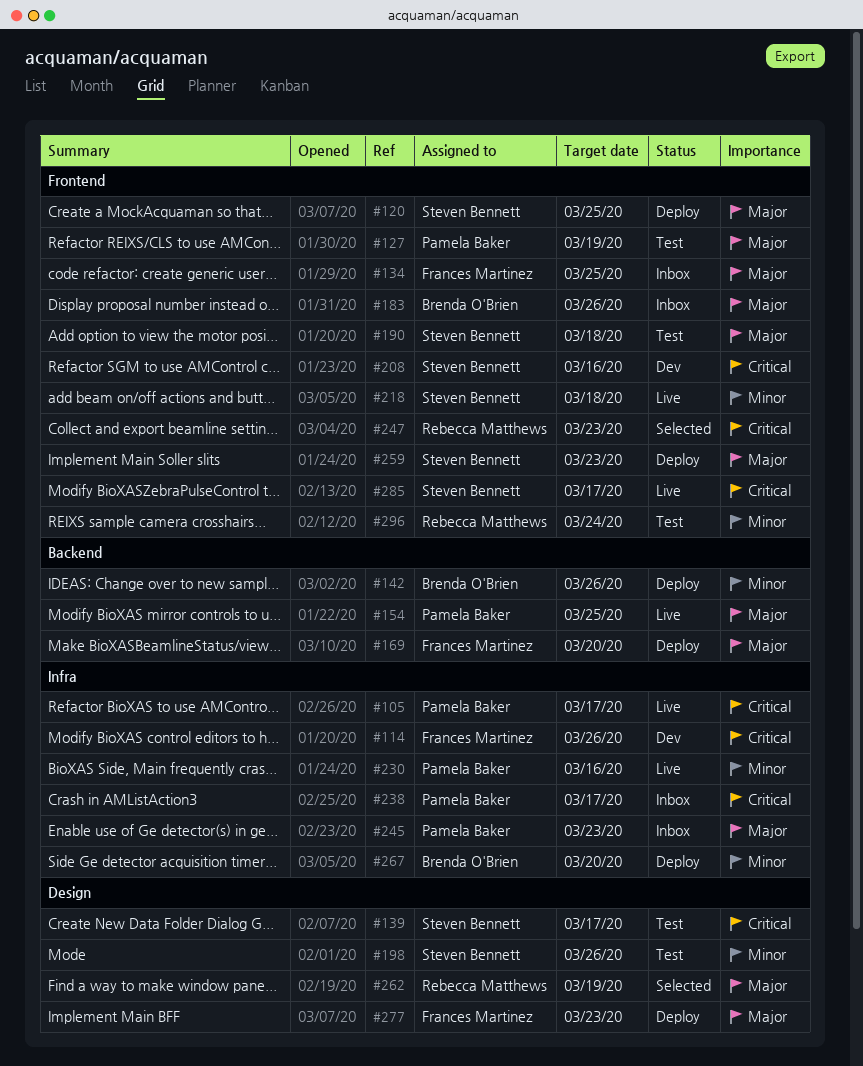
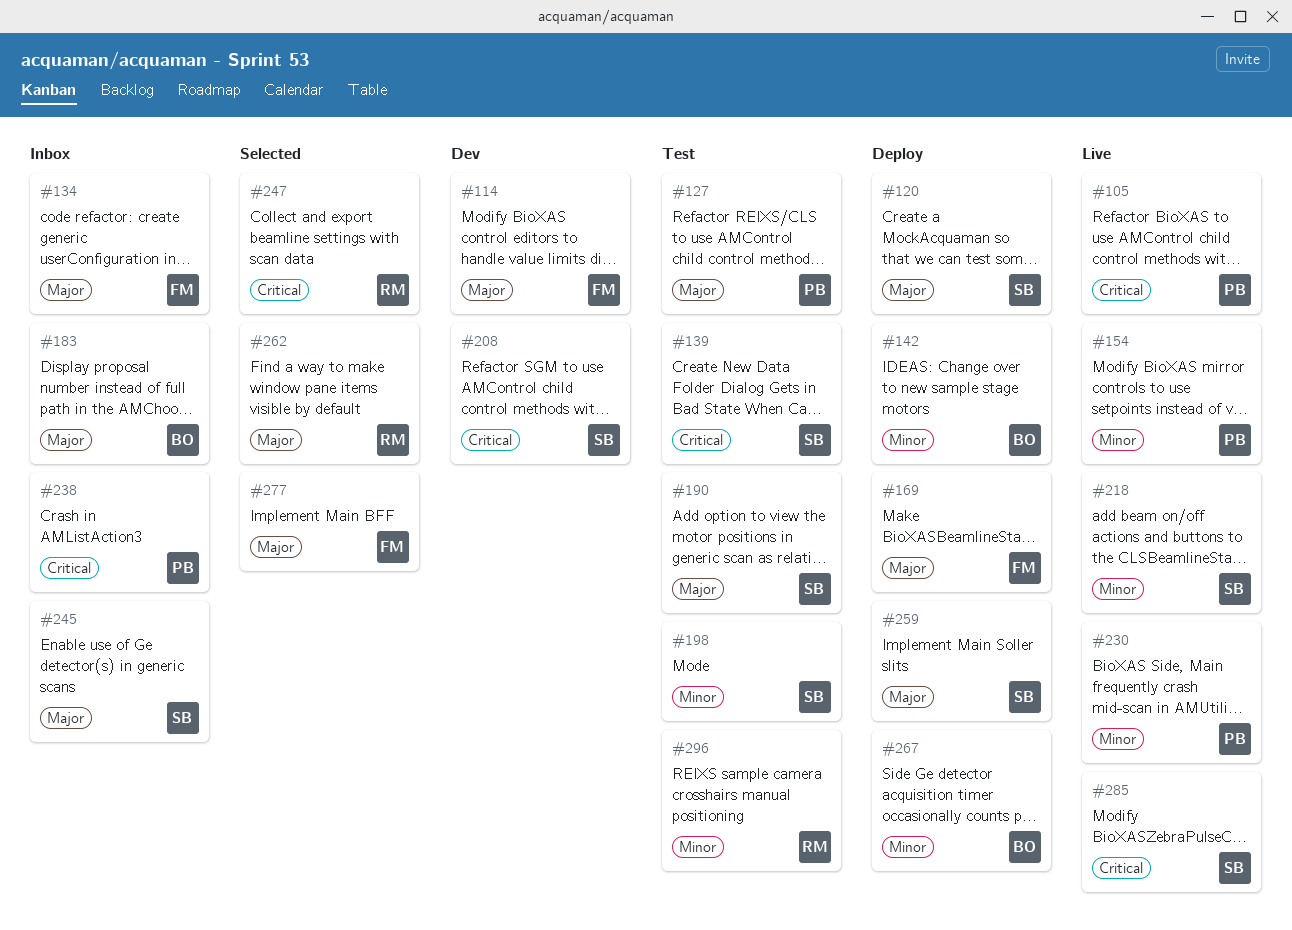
#114, priority: Critical -> Major
#154, priority: Major -> Minor
#245, owner: Pamela Baker -> Steven Bennett
#277, status: Deploy -> Selected

